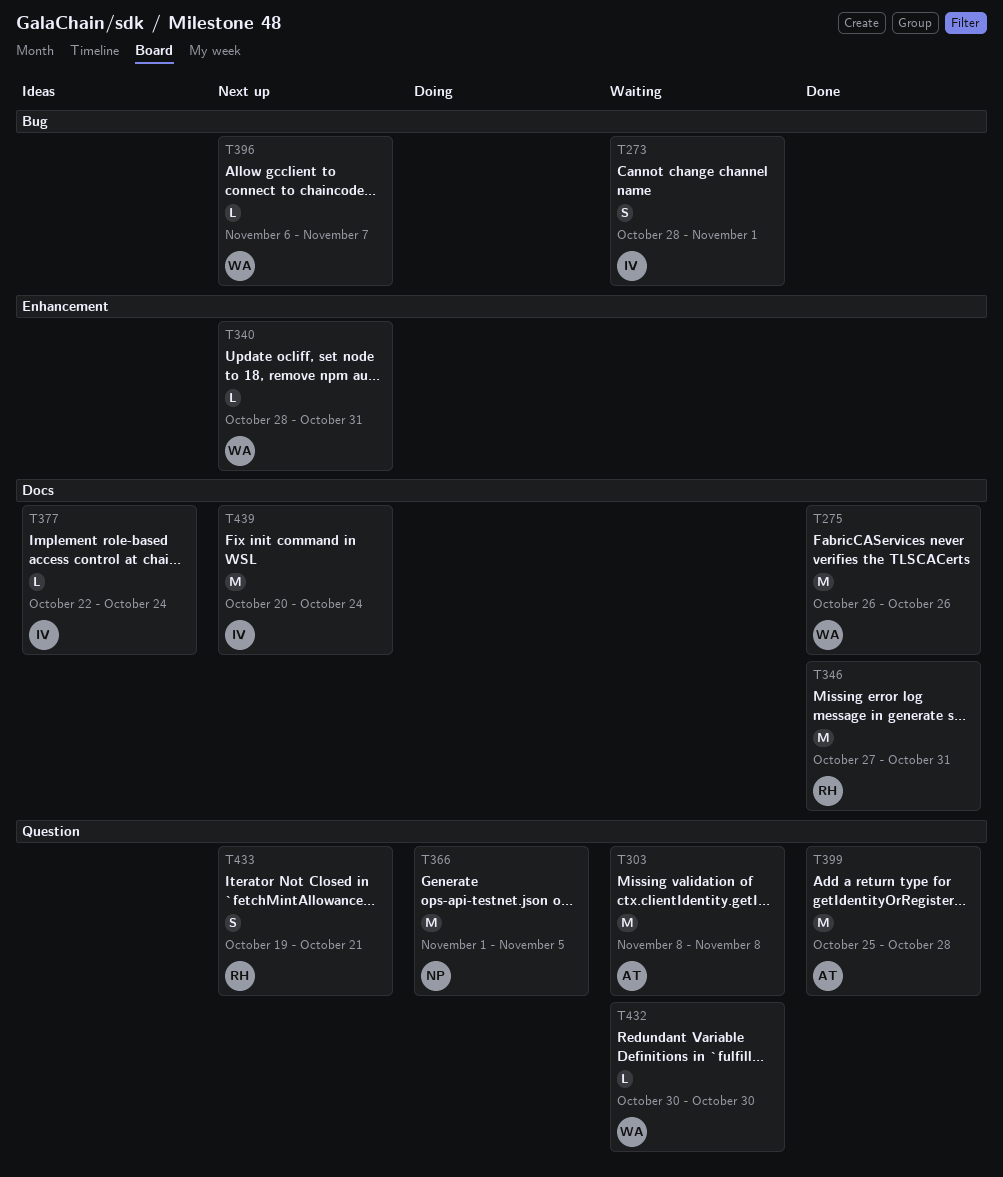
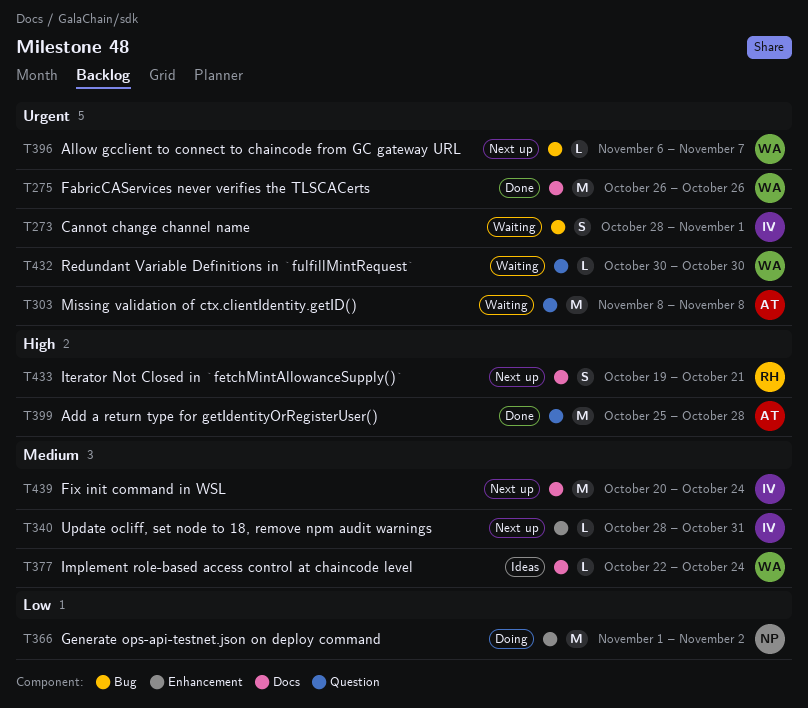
T340, owner: WA -> IV
T346: present -> none
T366, label: Question -> Enhancement
T366, due: Nov 5 -> Nov 2
T377, owner: IV -> WA
T433, label: Question -> Docs

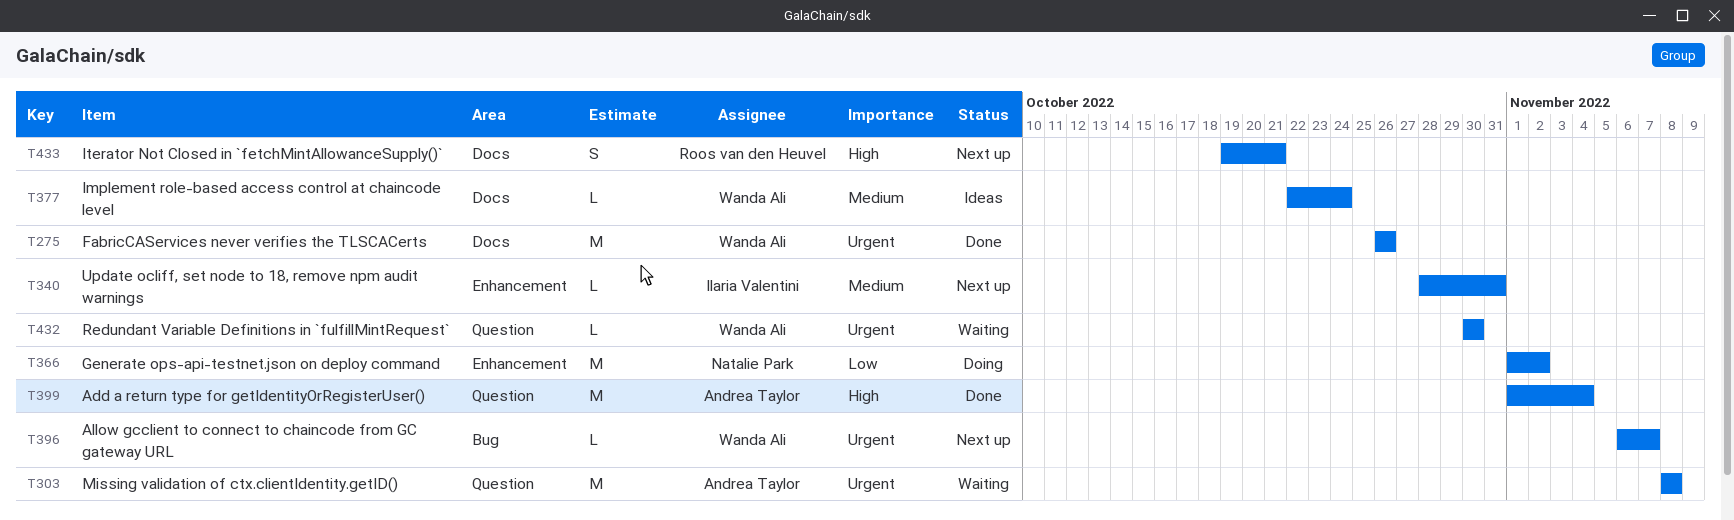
T273: present -> none
T399, start: Oct 25 -> Nov 1
T399, due: Oct 28 -> Nov 4
T439: present -> none

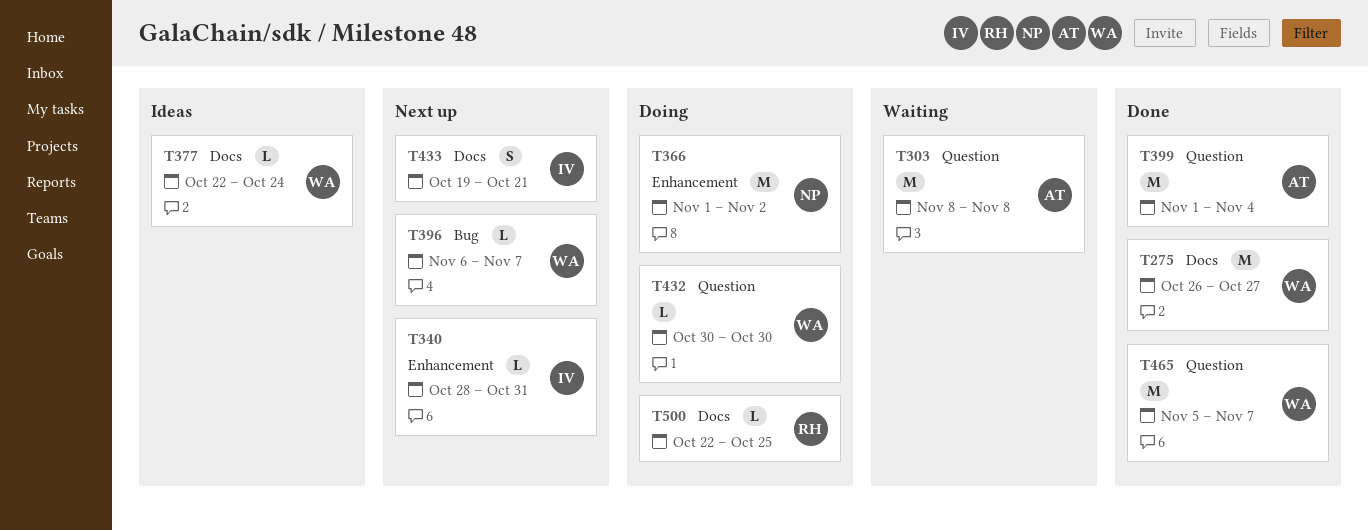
T275, due: Oct 26 -> Oct 27
T432, status: Waiting -> Doing
T433, owner: Roos van den Heuvel -> Ilaria Valentini
T465: none -> present
T500: none -> present

